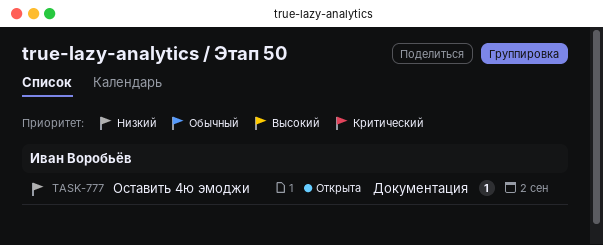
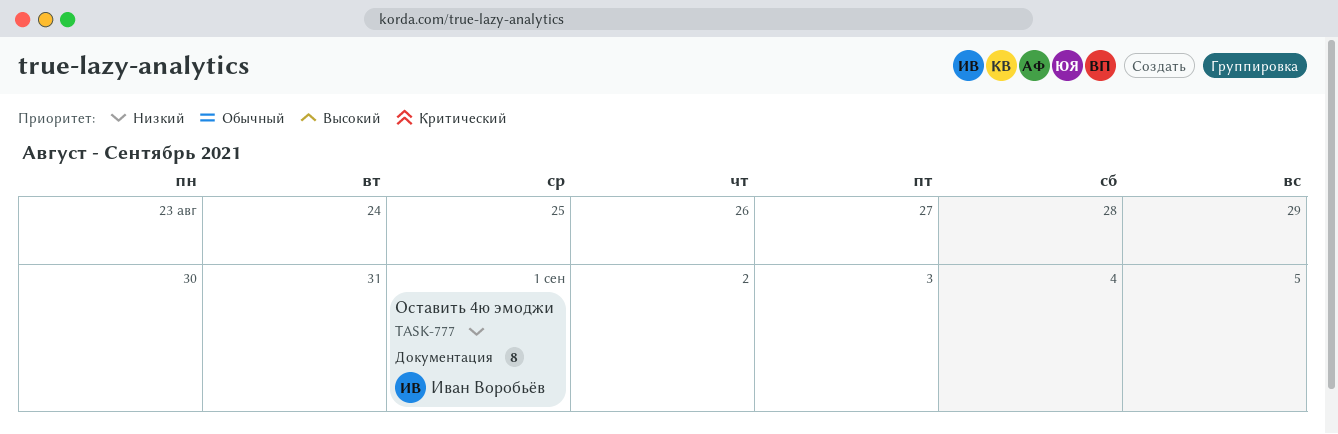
TASK-777, estimate: 1 -> 8
TASK-777, due: Sep 2 -> Sep 1

